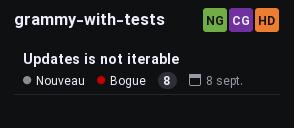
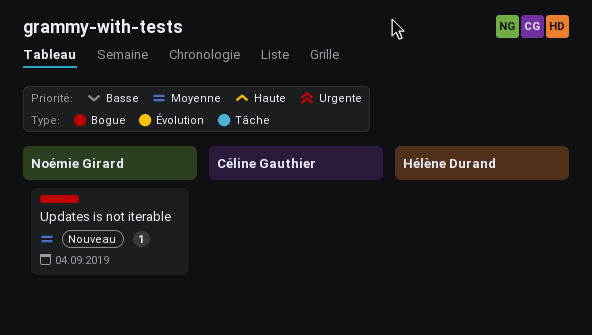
Updates is not iterable, estimate: 8 -> 1
Updates is not iterable, due: Sep 8 -> Sep 4

